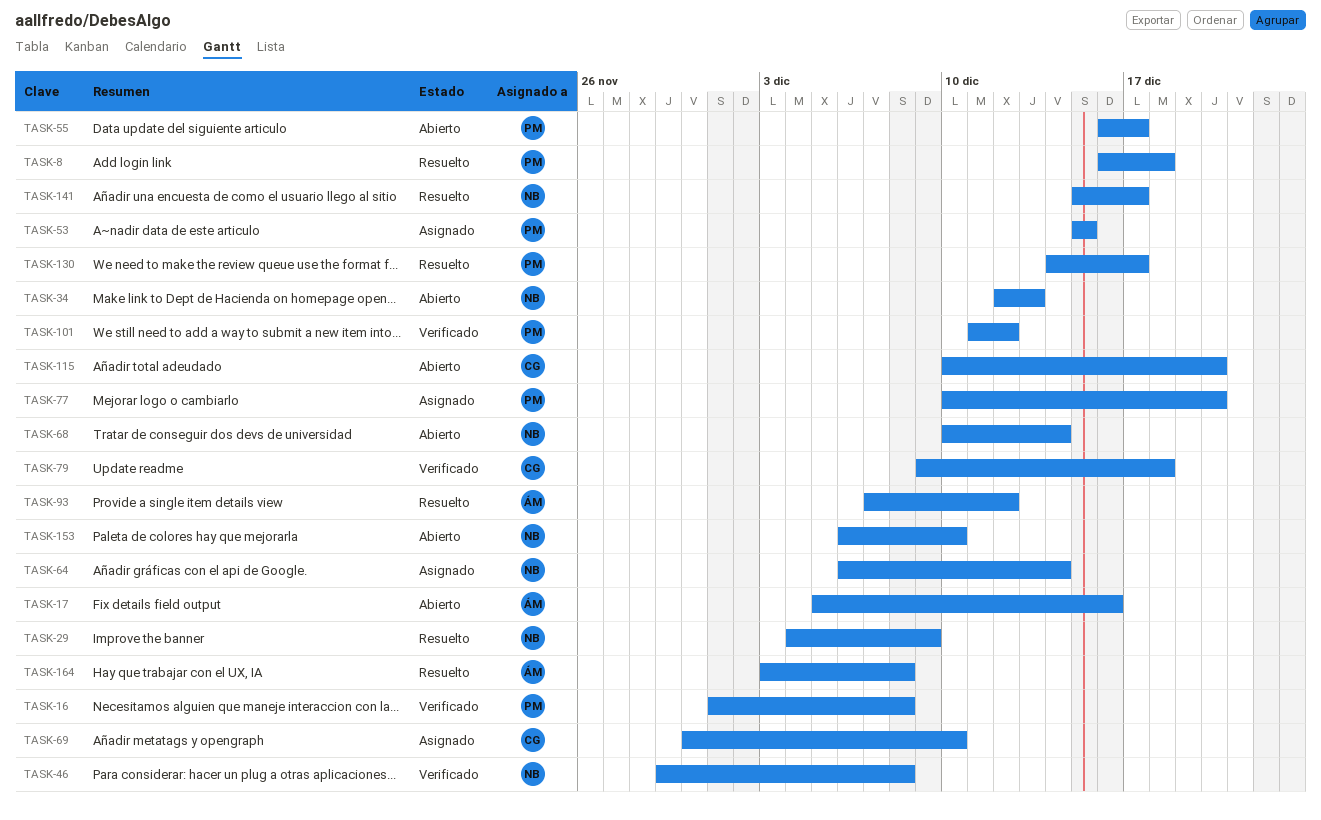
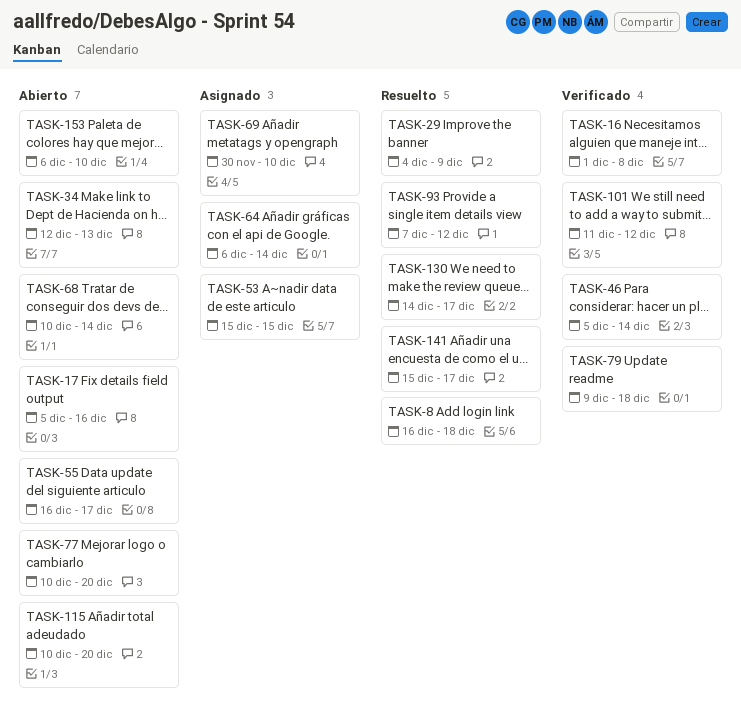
TASK-46, start: Nov 29 -> Dec 5
TASK-46, due: Dec 8 -> Dec 14
TASK-77, status: Asignado -> Abierto
TASK-164: present -> none

